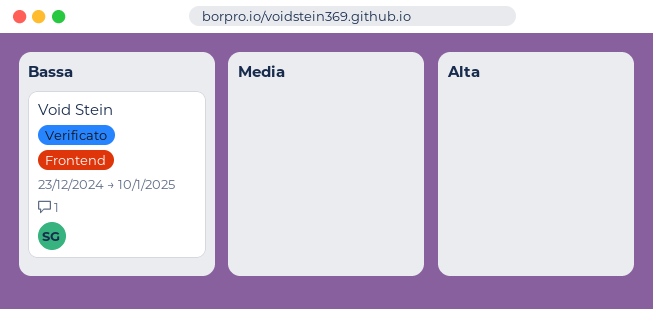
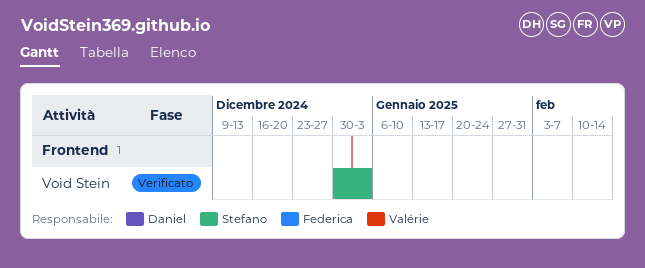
Void Stein, start: Dec 23 -> Dec 30
Void Stein, due: Jan 10 -> Jan 3

